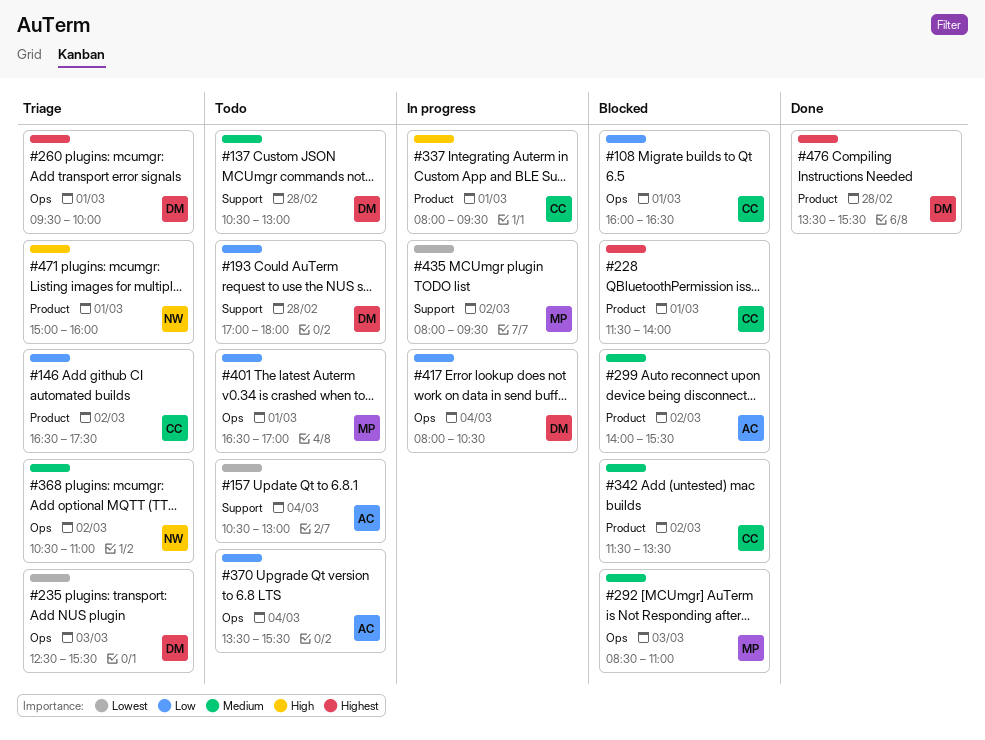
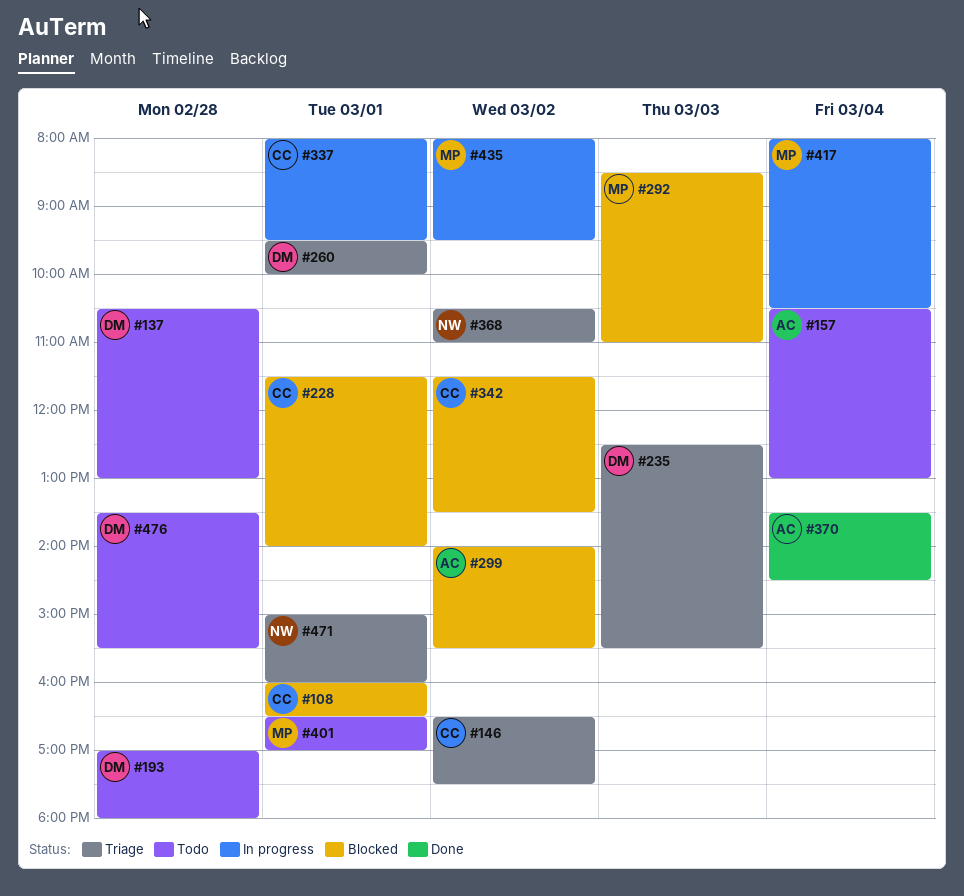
#370, status: Todo -> Done
#370, ends: 15:30 -> 14:30
#417, owner: DM -> MP
#476, status: Done -> Todo

